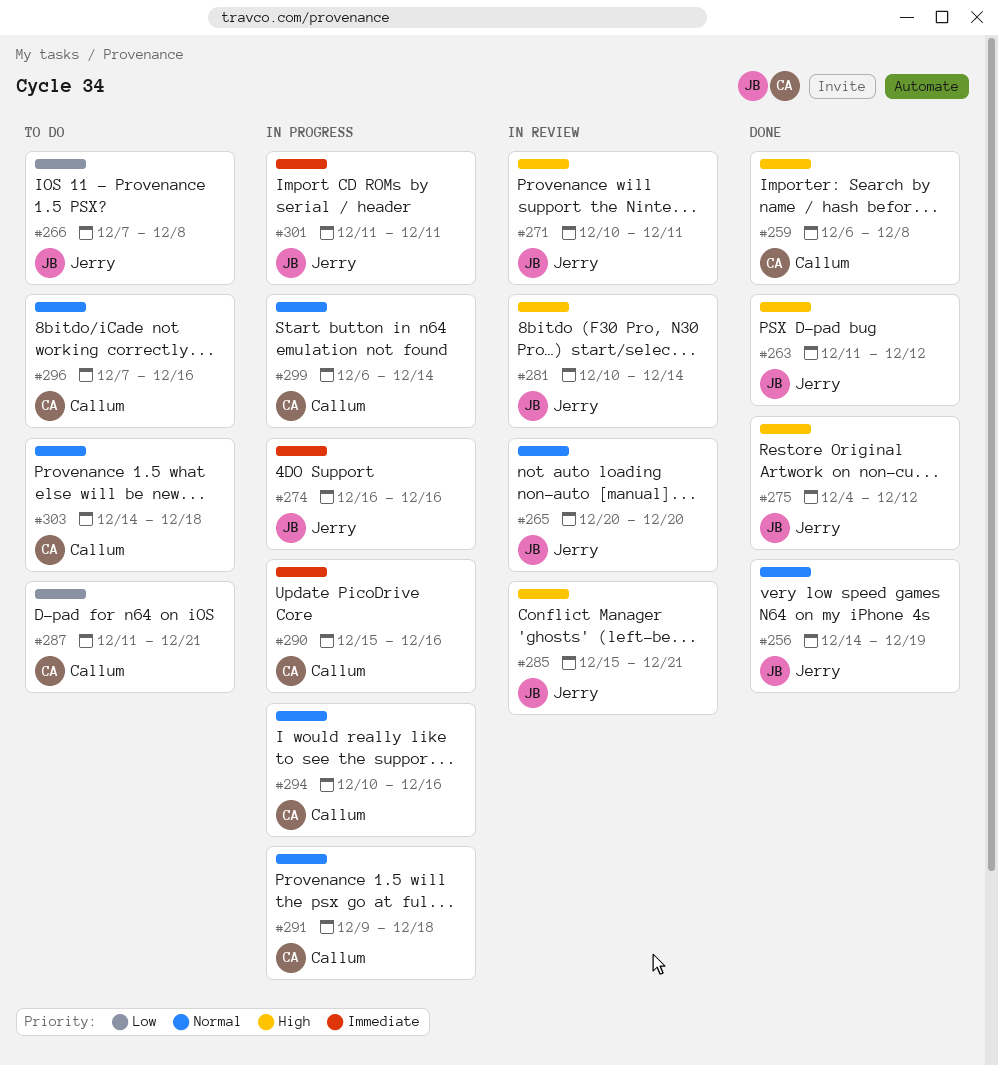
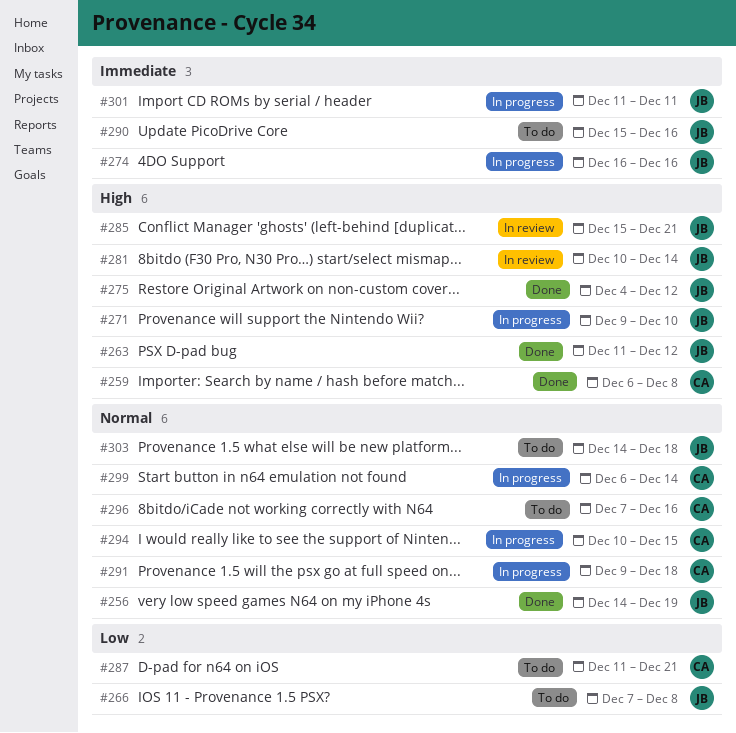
#265: present -> none
#271, status: In review -> In progress
#271, start: Dec 10 -> Dec 9
#271, due: Dec 11 -> Dec 10
#290, status: In progress -> To do
#290, owner: Callum -> Jerry
#294, due: Dec 16 -> Dec 15
#303, owner: Callum -> Jerry

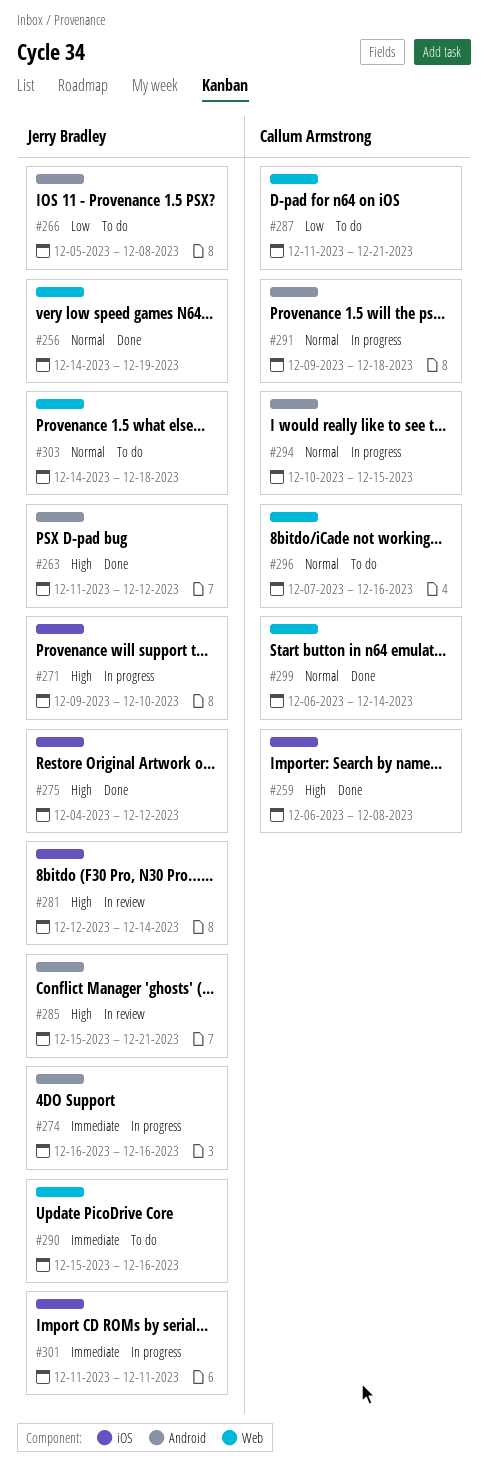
#266, start: Dec 7 -> Dec 5
#281, start: Dec 10 -> Dec 12
#299, status: In progress -> Done

